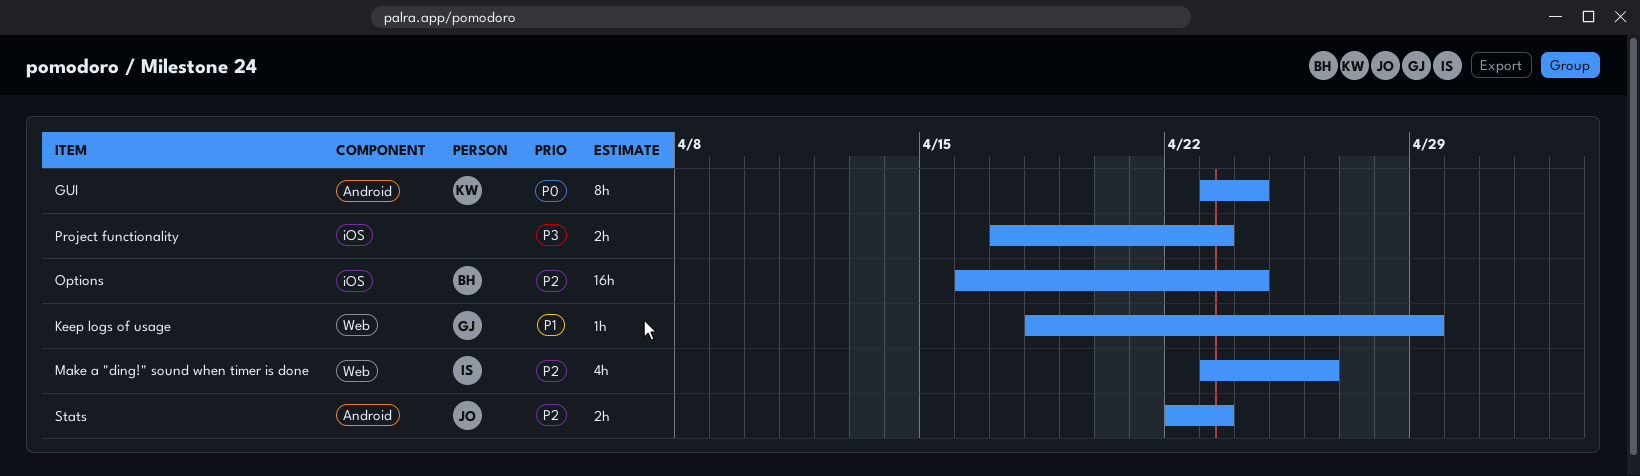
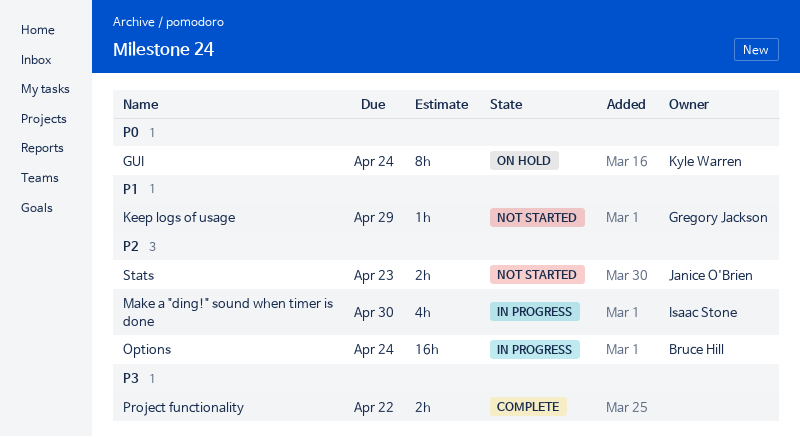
Make a "ding!" sound when timer is done, due: Apr 26 -> Apr 30
Project functionality, due: Apr 23 -> Apr 22

